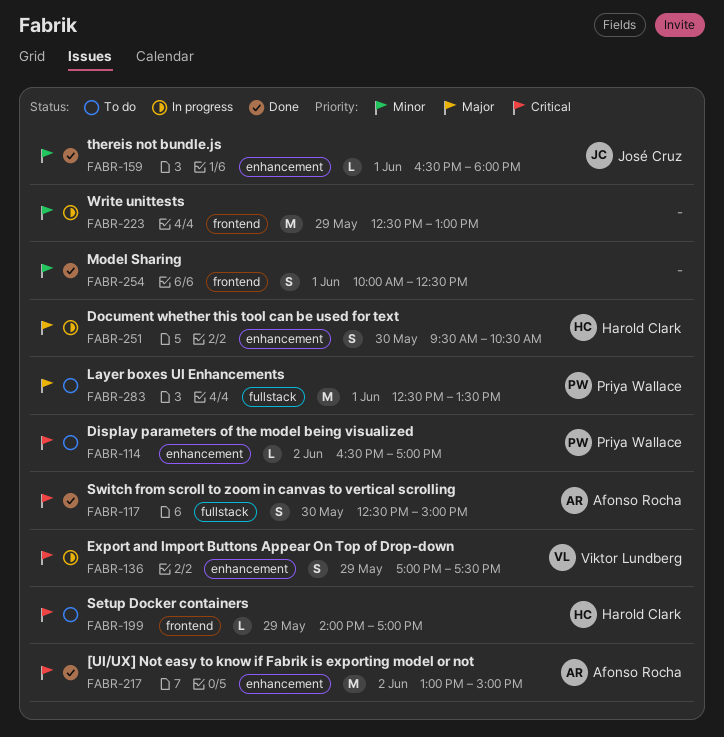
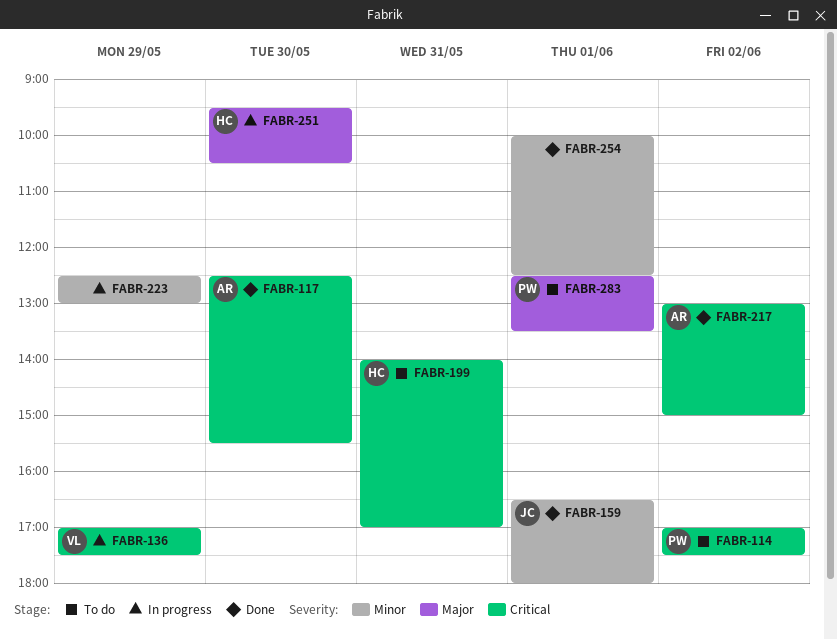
FABR-114, begins: 16:30 -> 17:00
FABR-114, ends: 17:00 -> 17:30
FABR-117, ends: 15:00 -> 15:30
FABR-199, day: May 29 -> May 31

